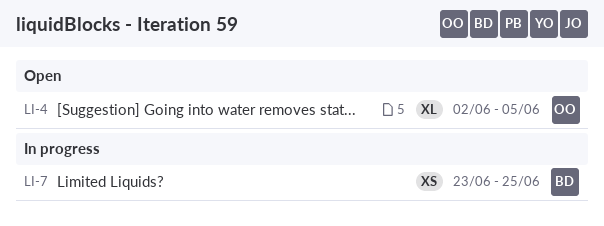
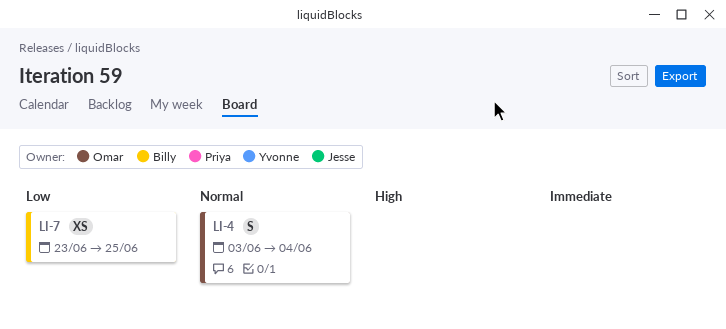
LI-4, estimate: XL -> S
LI-4, start: Jun 2 -> Jun 3
LI-4, due: Jun 5 -> Jun 4

